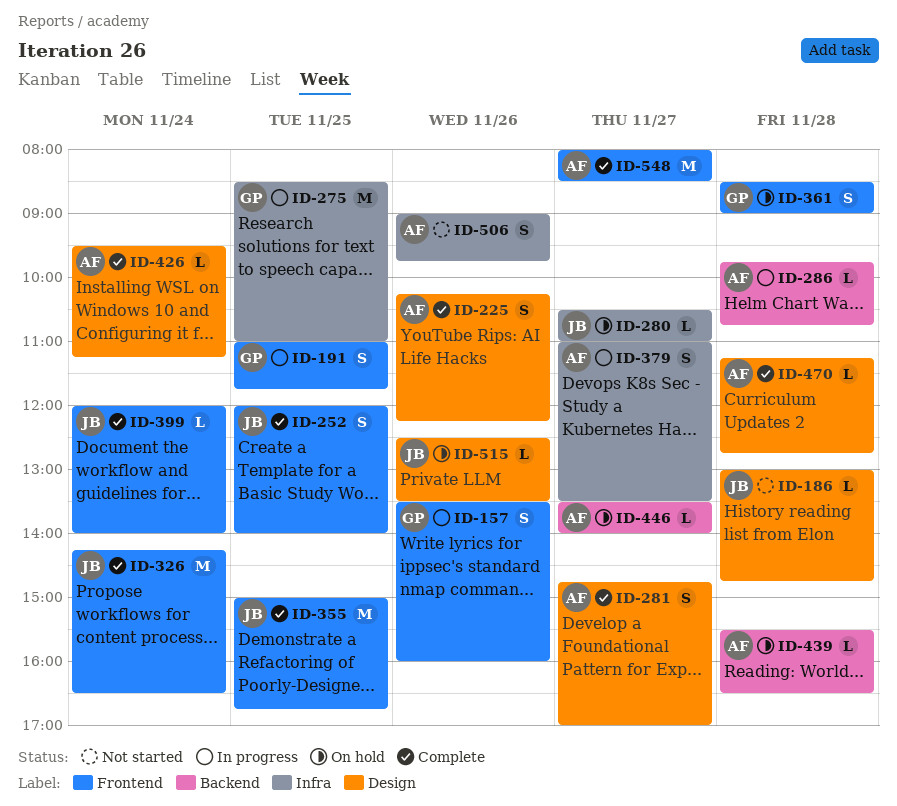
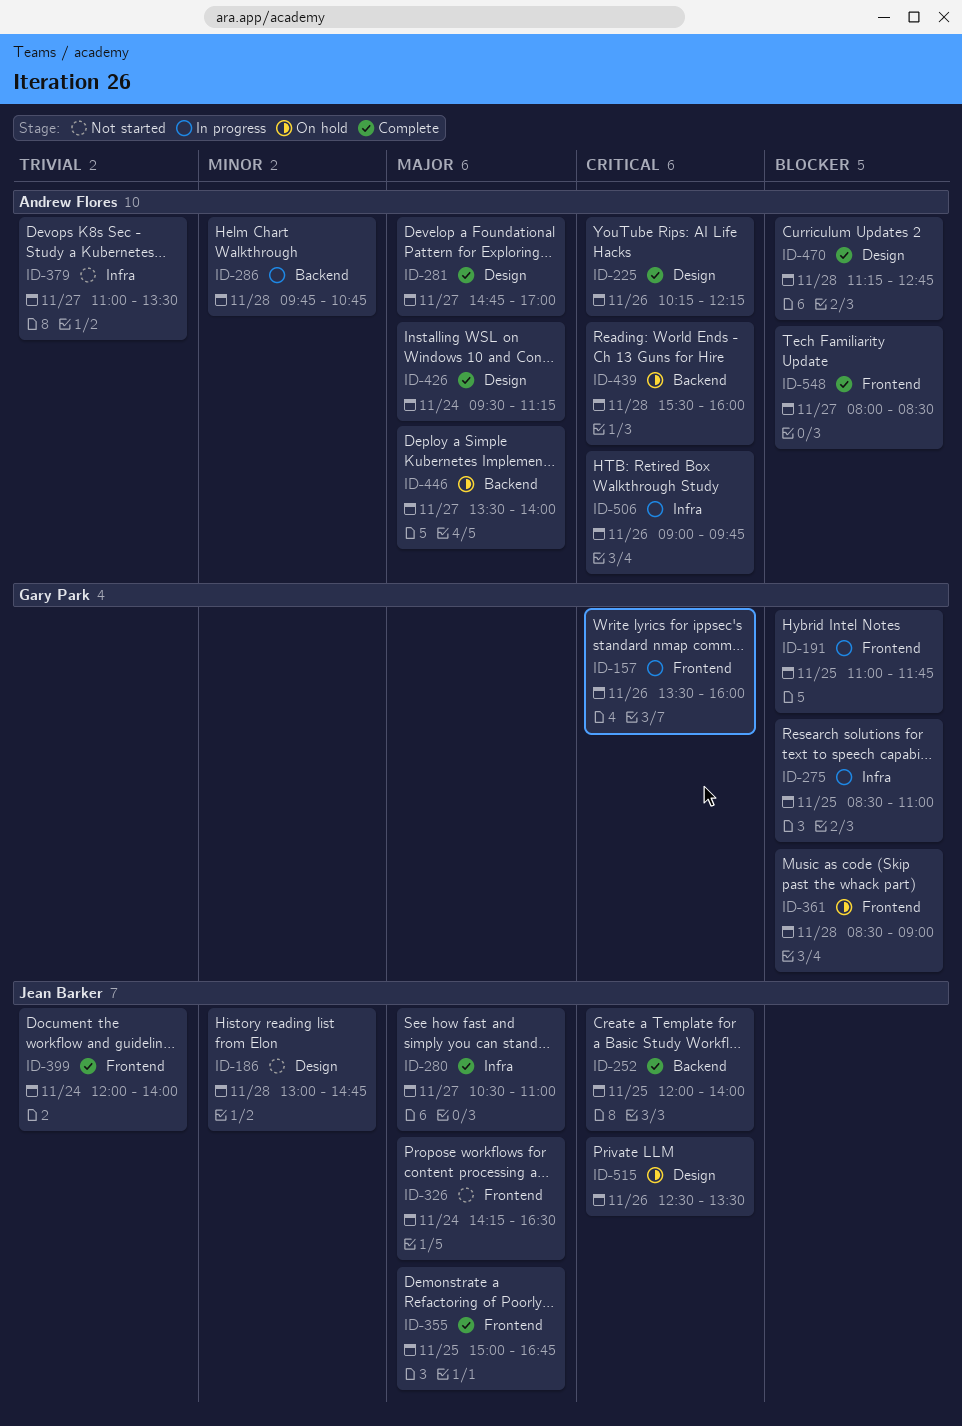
ID-252, label: Frontend -> Backend
ID-280, status: On hold -> Complete
ID-326, status: Complete -> Not started
ID-379, status: In progress -> Not started
ID-439, ends: 16:30 -> 16:00
ID-506, status: Not started -> In progress

